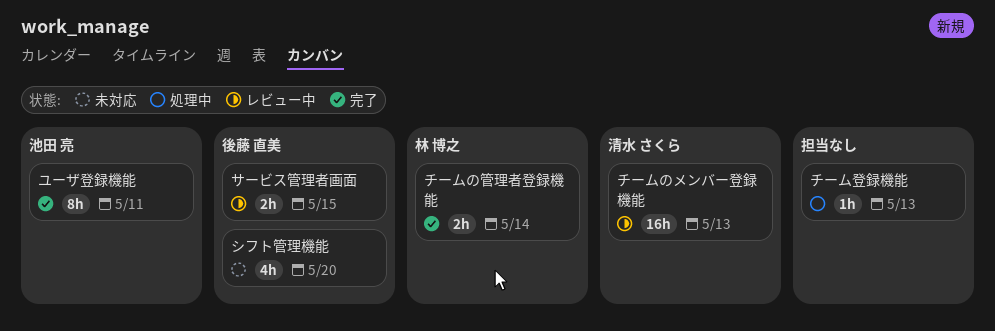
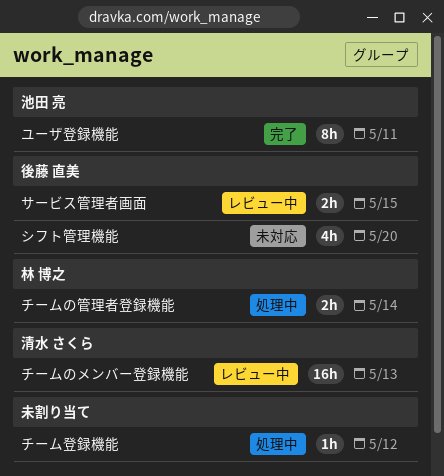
チームの管理者登録機能, status: 完了 -> 処理中
チーム登録機能, due: May 13 -> May 12

